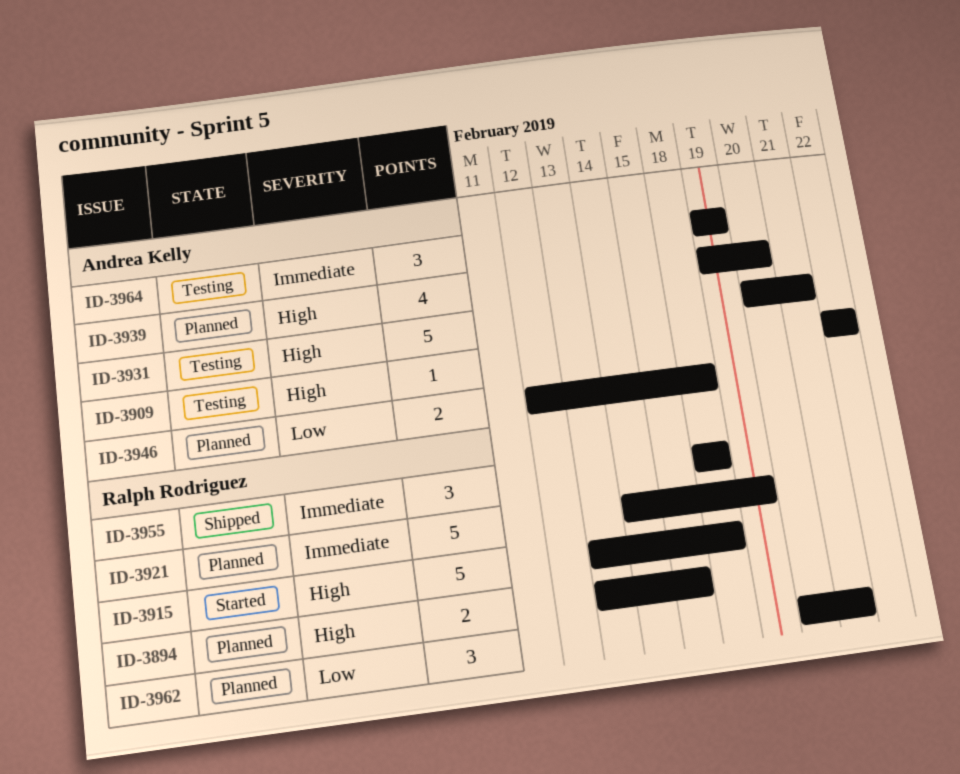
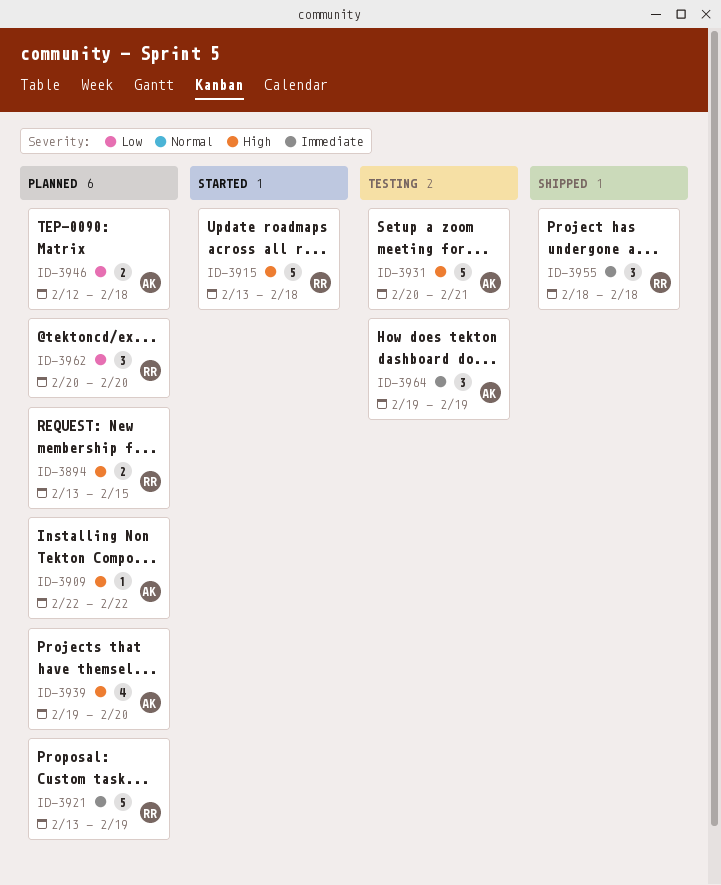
ID-3909, status: Testing -> Planned
ID-3921, start: Feb 14 -> Feb 13
ID-3962, due: Feb 21 -> Feb 20

